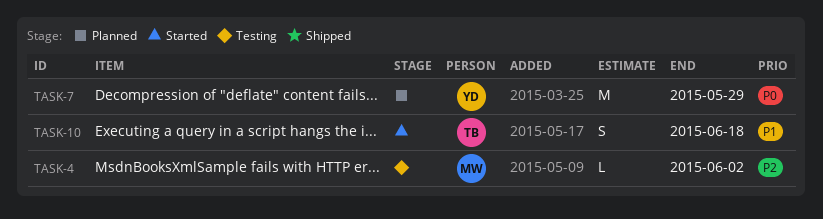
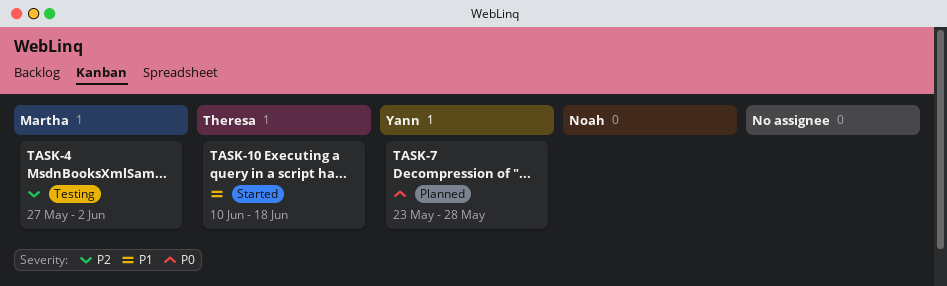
TASK-7, due: May 29 -> May 28

